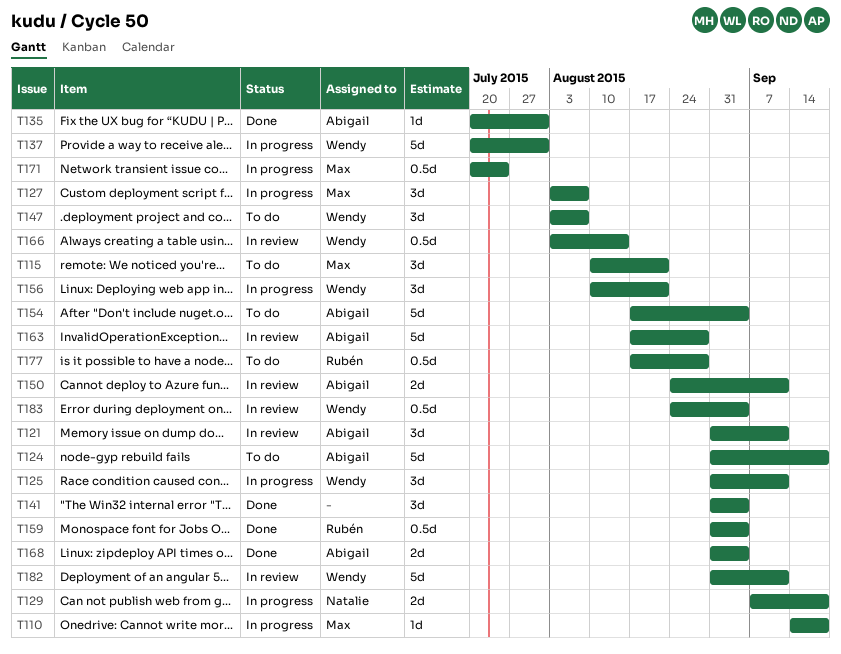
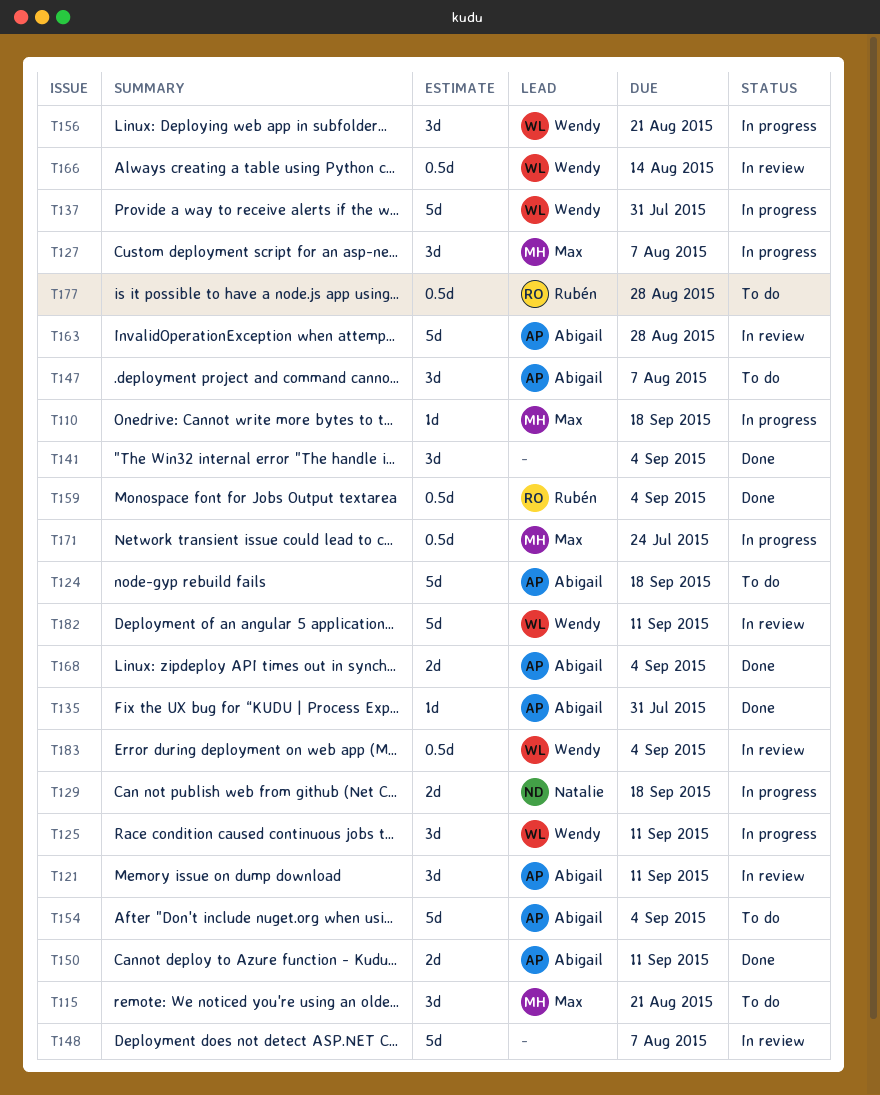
T147, owner: Wendy -> Abigail
T148: none -> present
T150, status: In review -> Done

